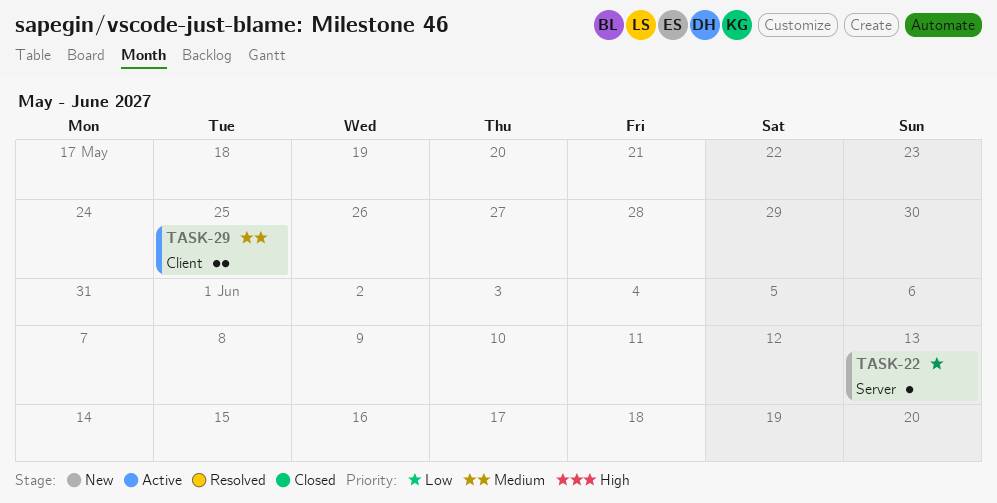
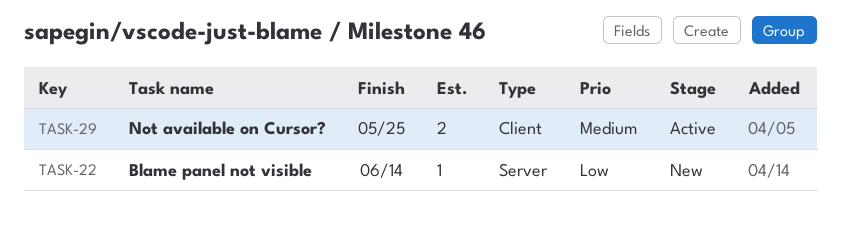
TASK-22, due: Jun 13 -> Jun 14

